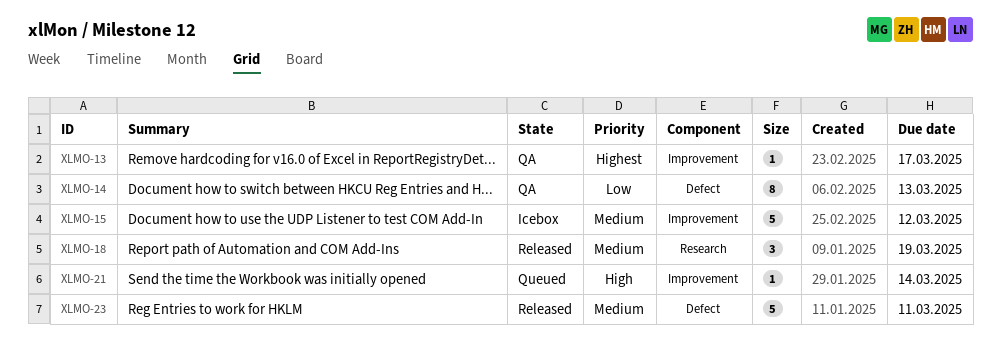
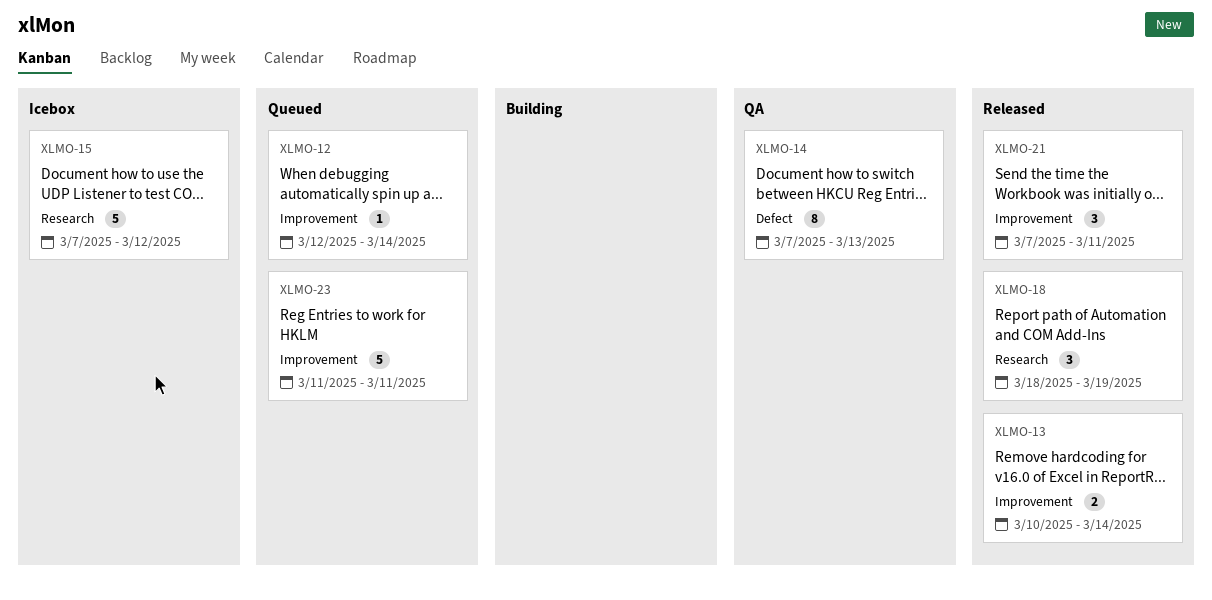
XLMO-12: none -> present
XLMO-13, status: QA -> Released
XLMO-13, estimate: 1 -> 2
XLMO-13, due: Mar 17 -> Mar 14
XLMO-15, label: Improvement -> Research
XLMO-21, status: Queued -> Released
XLMO-21, estimate: 1 -> 3
XLMO-21, due: Mar 14 -> Mar 11
XLMO-23, status: Released -> Queued
XLMO-23, label: Defect -> Improvement

